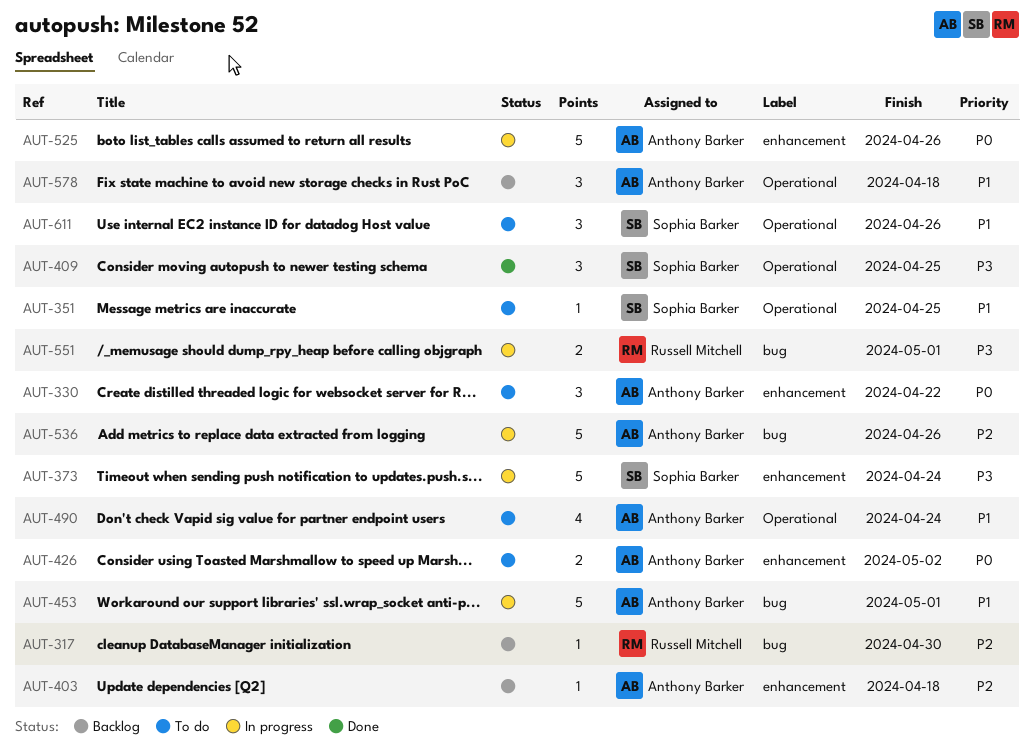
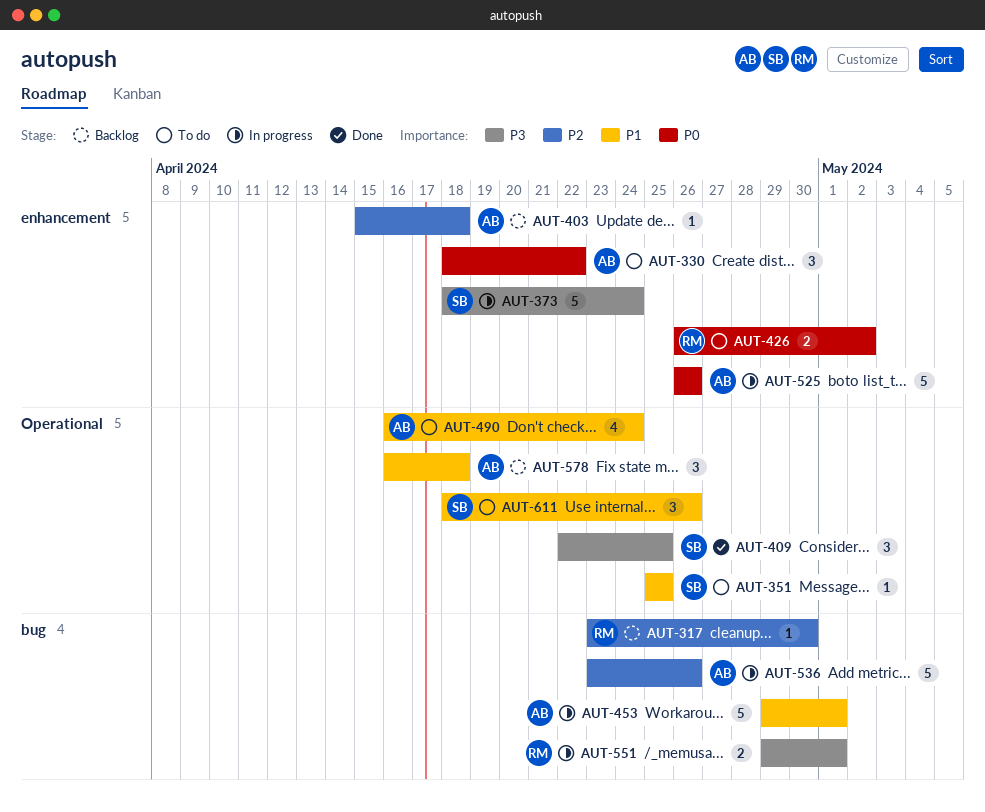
AUT-426, owner: Anthony Barker -> Russell Mitchell

